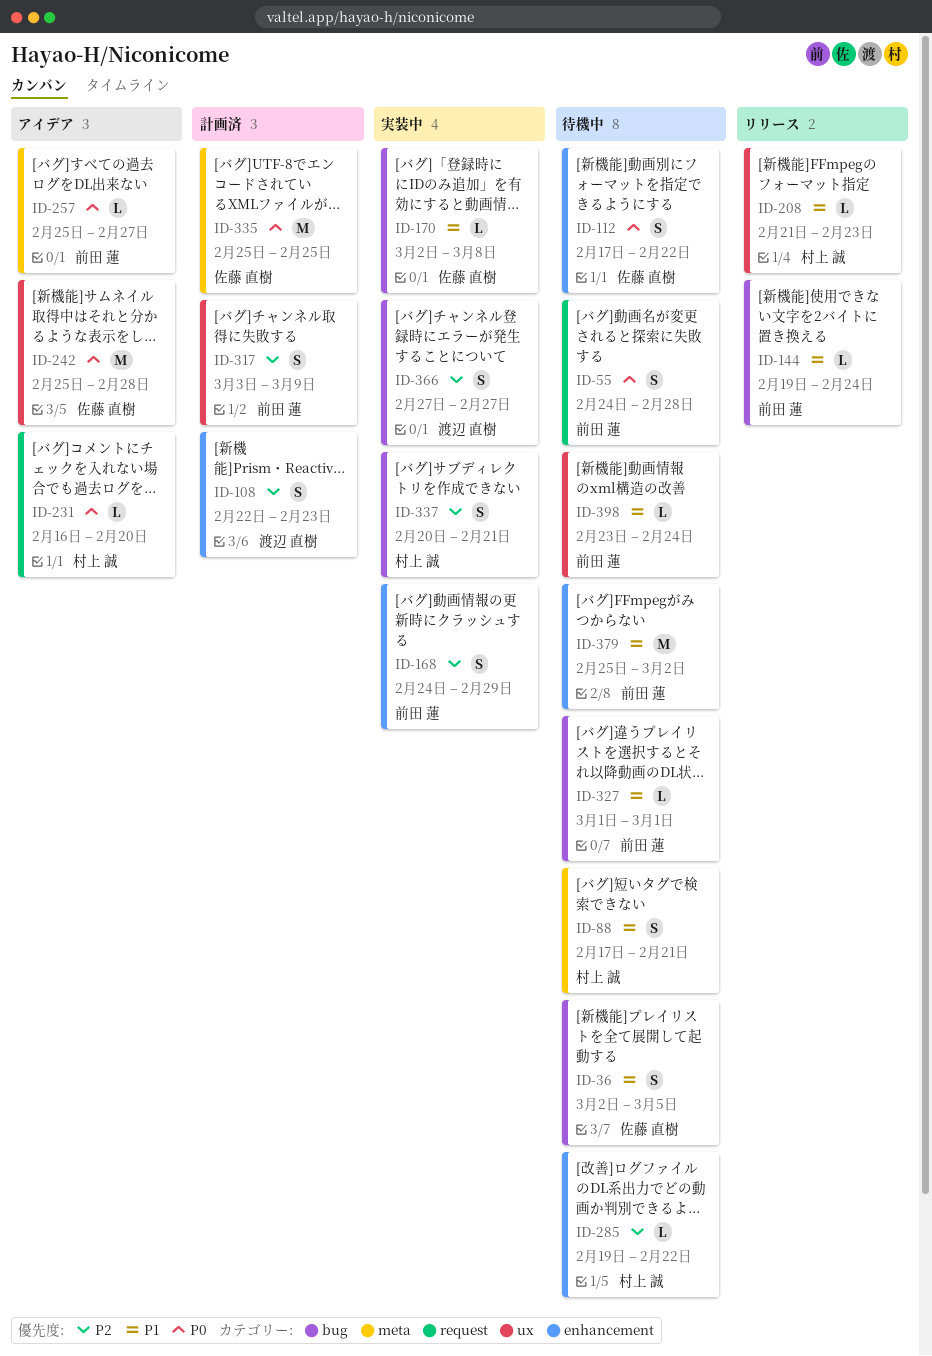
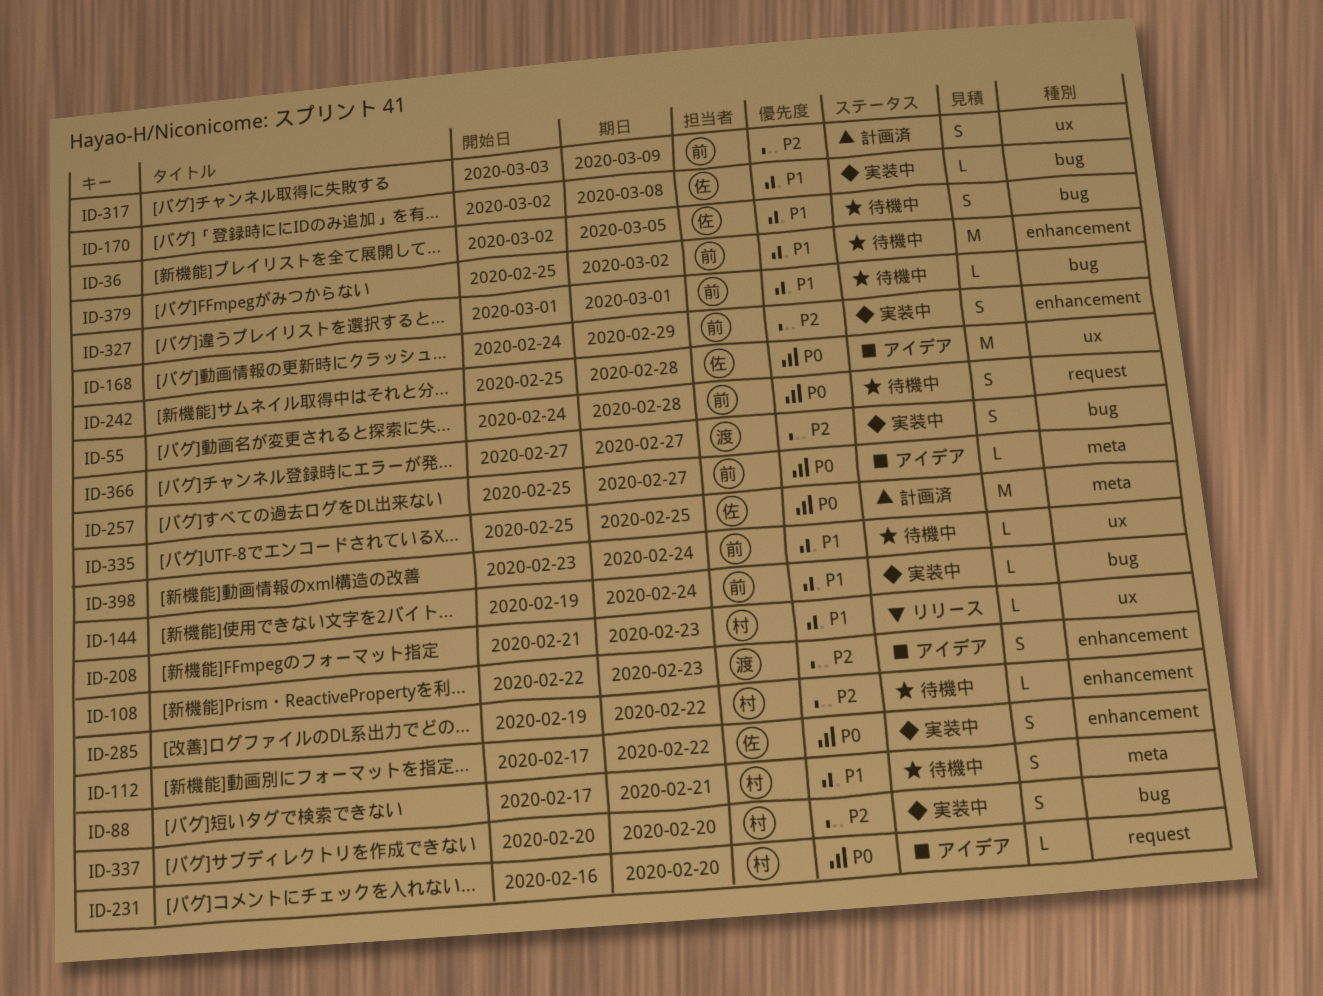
ID-108, status: 計画済 -> アイデア
ID-112, status: 待機中 -> 実装中
ID-144, status: リリース -> 実装中
ID-337, due: Feb 21 -> Feb 20

